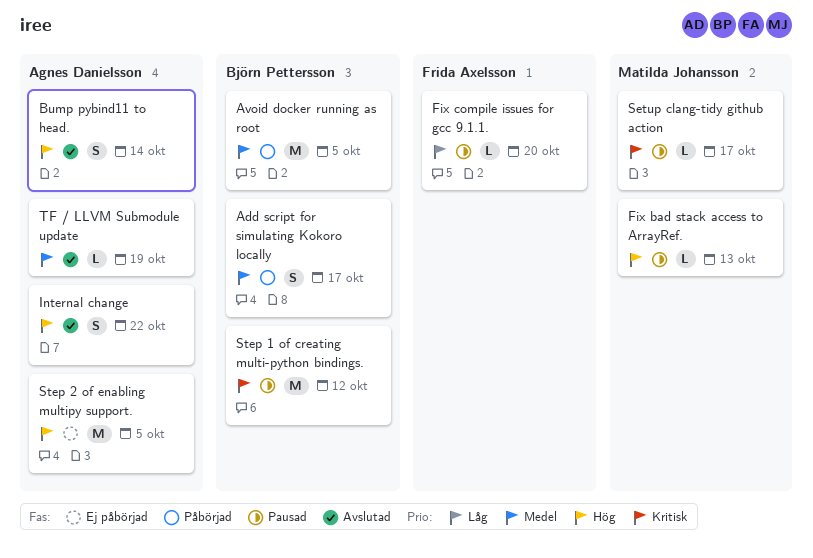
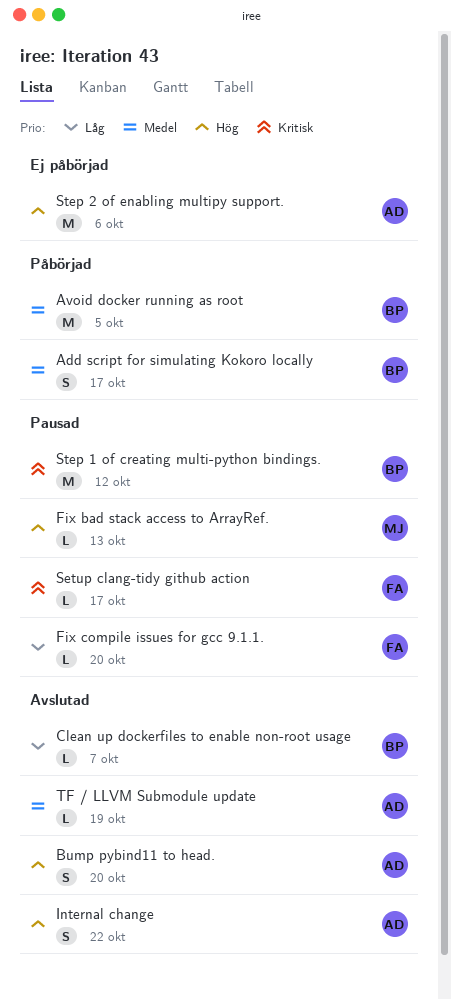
Bump pybind11 to head., due: Oct 14 -> Oct 20
Clean up dockerfiles to enable non-root usage: none -> present
Setup clang-tidy github action, owner: Matilda Johansson -> Frida Axelsson
Step 2 of enabling multipy support., due: Oct 5 -> Oct 6

